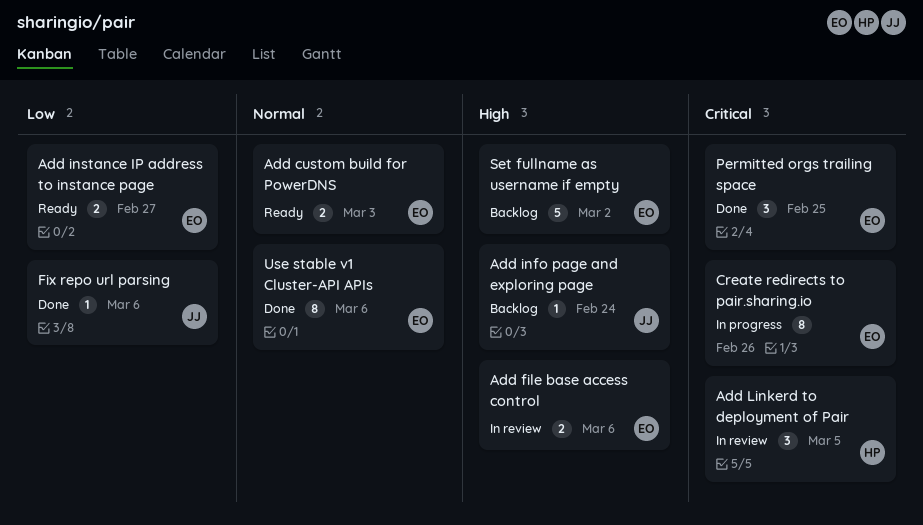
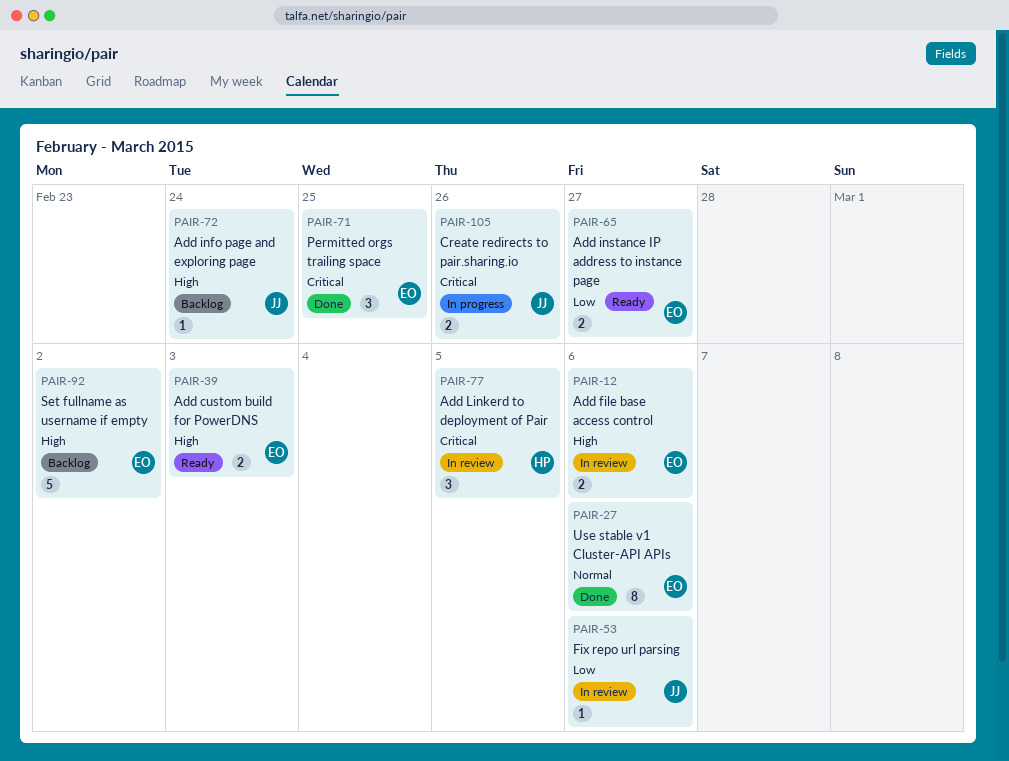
Add custom build for PowerDNS, priority: Normal -> High
Create redirects to pair.sharing.io, owner: EO -> JJ
Create redirects to pair.sharing.io, estimate: 8 -> 2
Fix repo url parsing, status: Done -> In review

